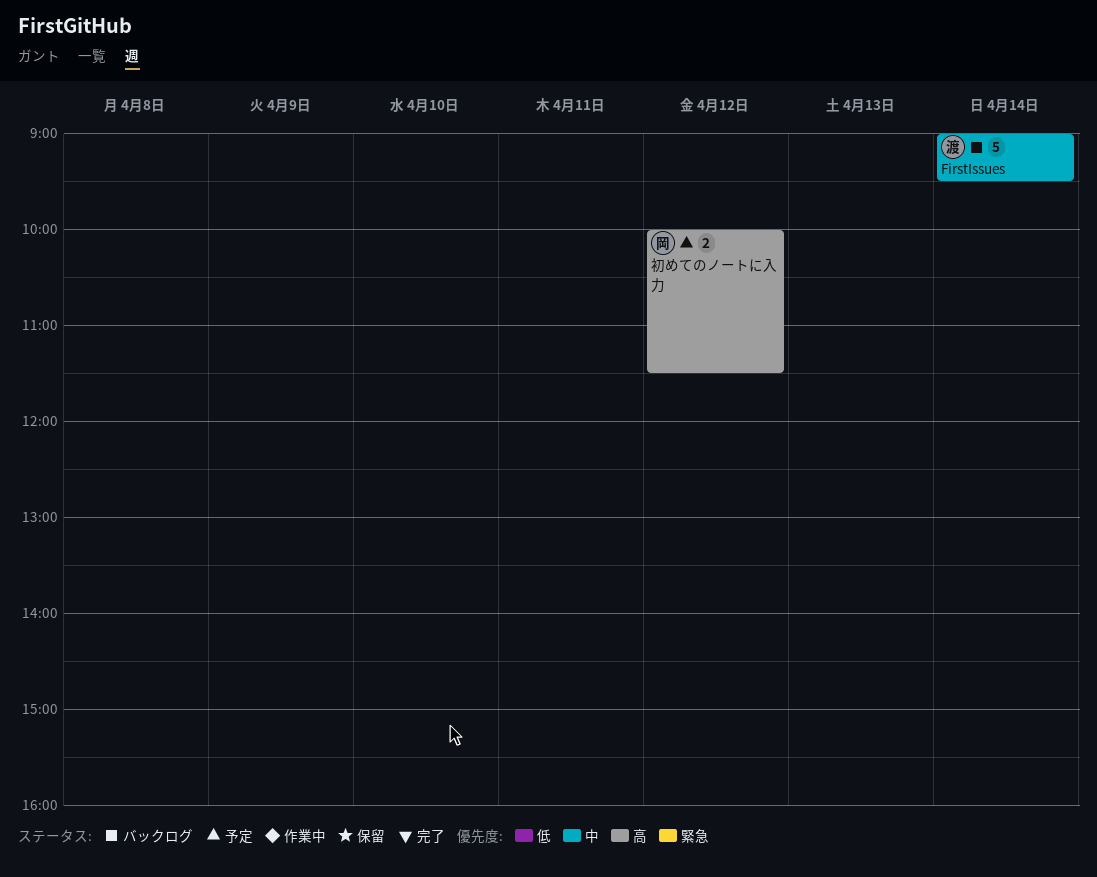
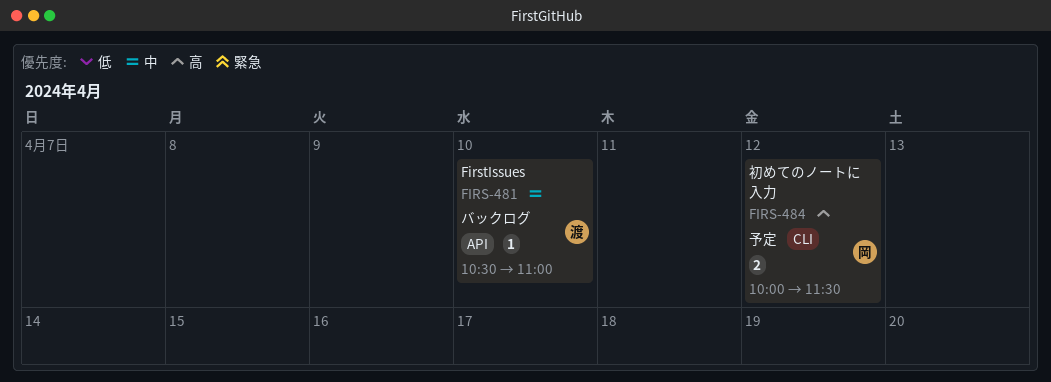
FirstIssues, estimate: 5 -> 1
FirstIssues, day: Apr 14 -> Apr 10
FirstIssues, begins: 09:00 -> 10:30
FirstIssues, ends: 09:30 -> 11:00

